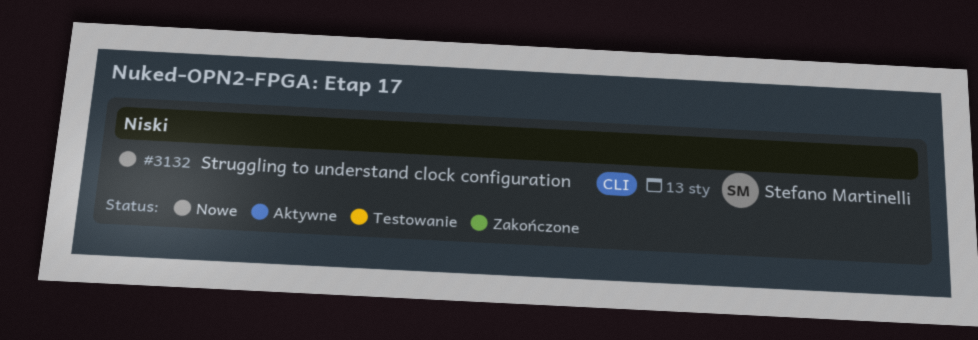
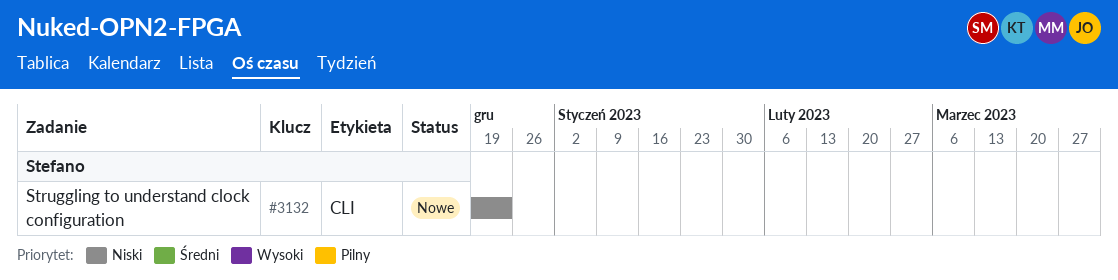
#3132, due: Jan 13 -> Dec 23

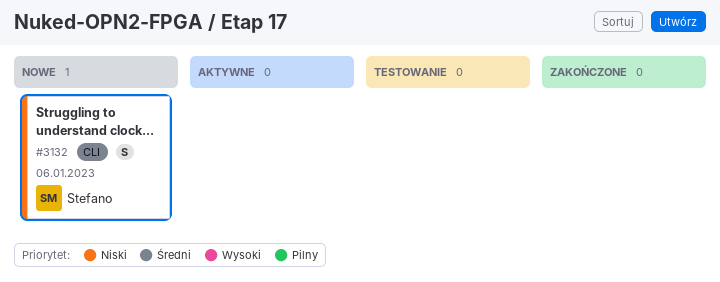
#3132, due: Dec 23 -> Jan 6

